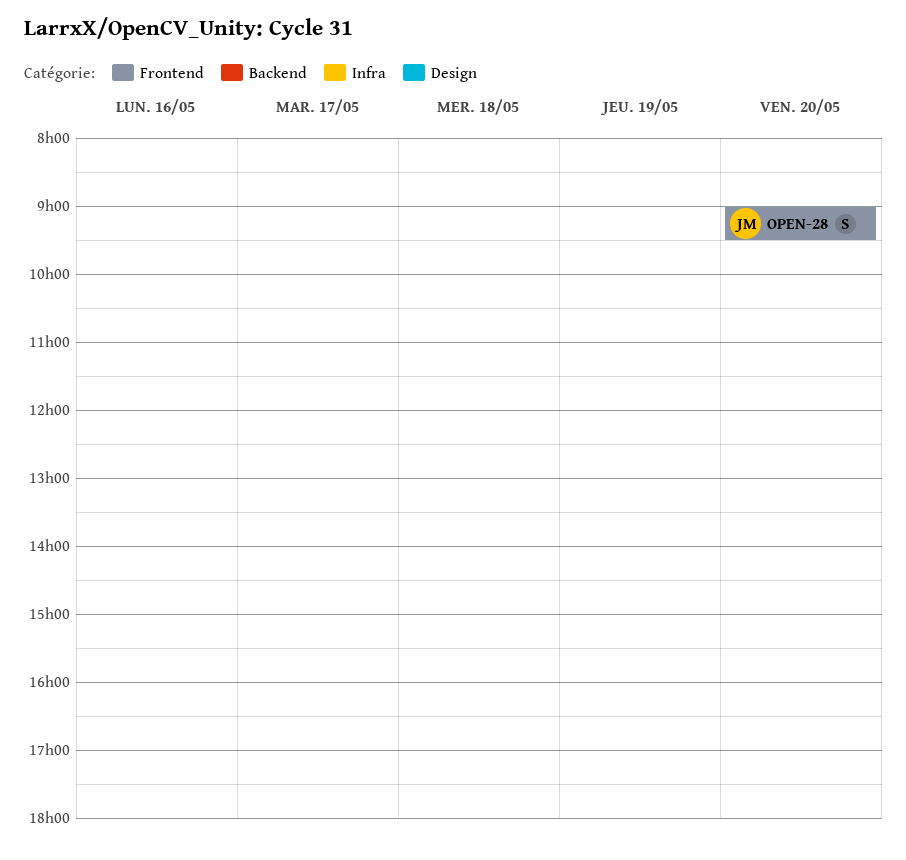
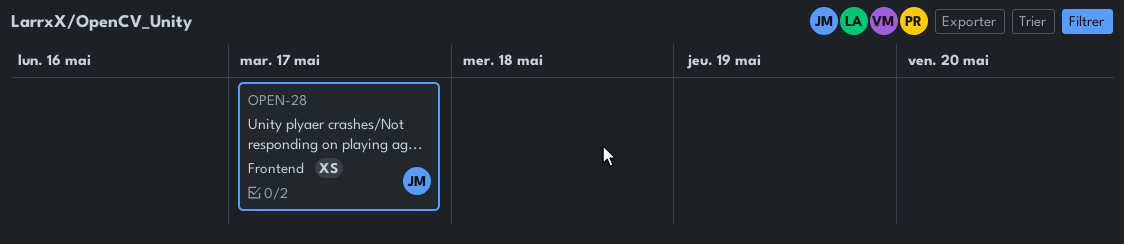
OPEN-28, estimate: S -> XS
OPEN-28, day: May 20 -> May 17

